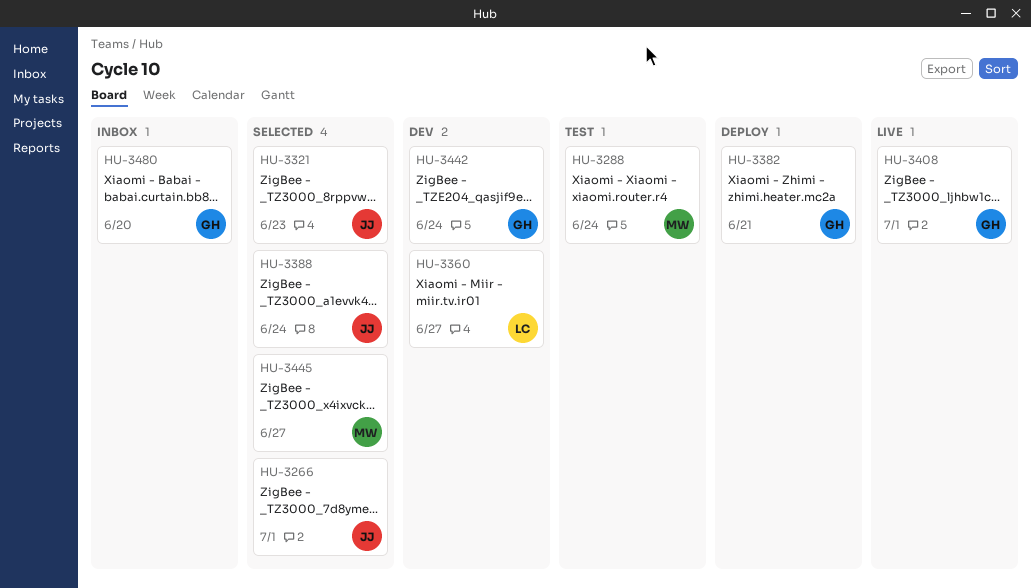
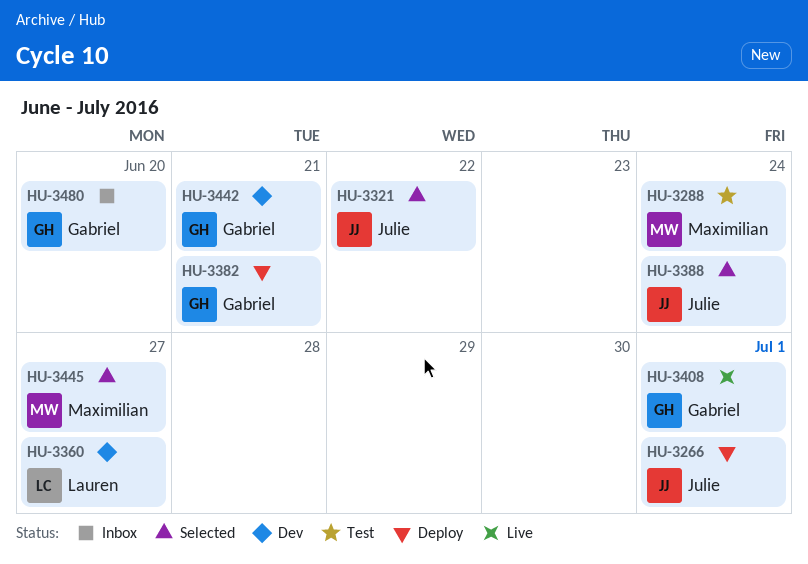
HU-3266, status: Selected -> Deploy
HU-3321, due: Jun 23 -> Jun 22
HU-3442, due: Jun 24 -> Jun 21

